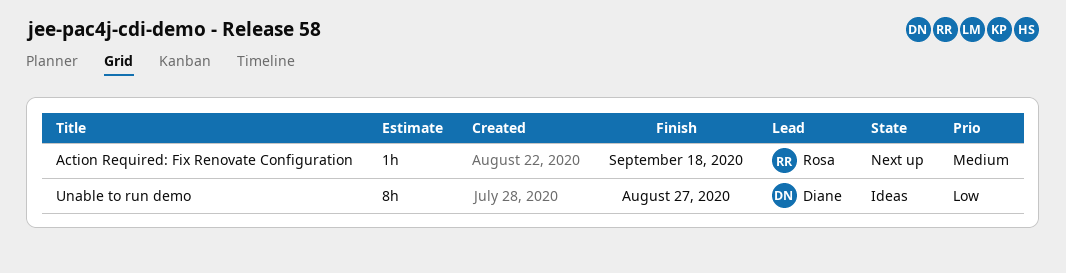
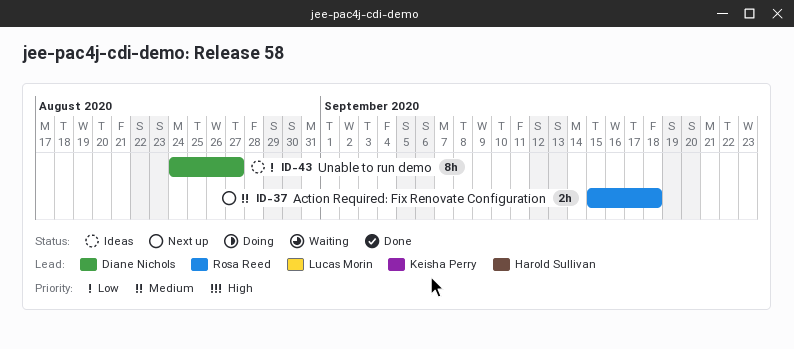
Action Required: Fix Renovate Configuration, estimate: 1h -> 2h

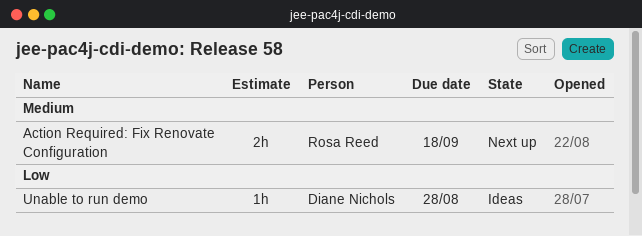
Unable to run demo, estimate: 8h -> 1h
Unable to run demo, due: Aug 27 -> Aug 28

